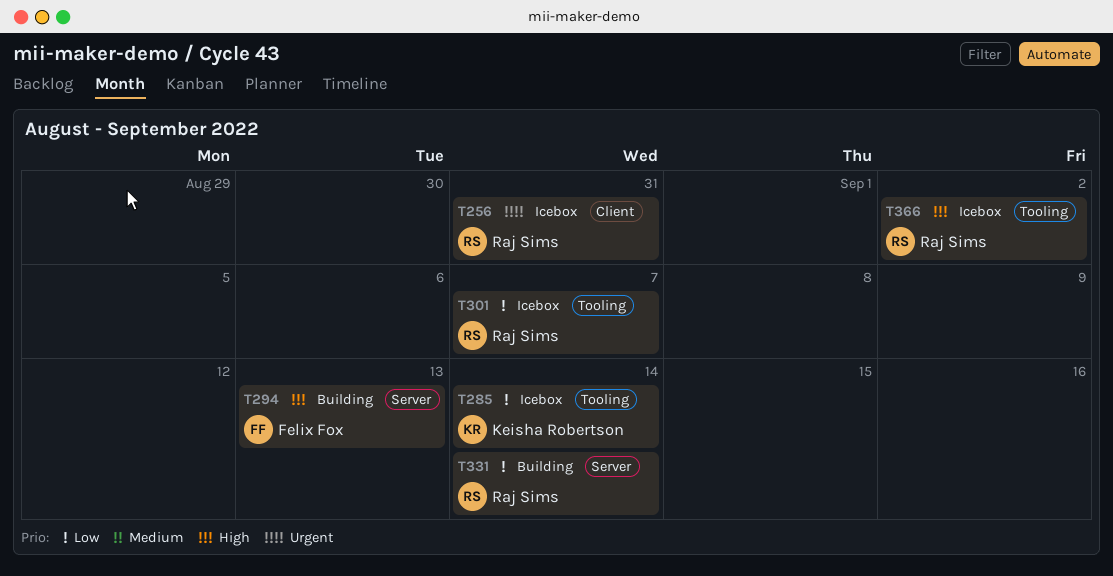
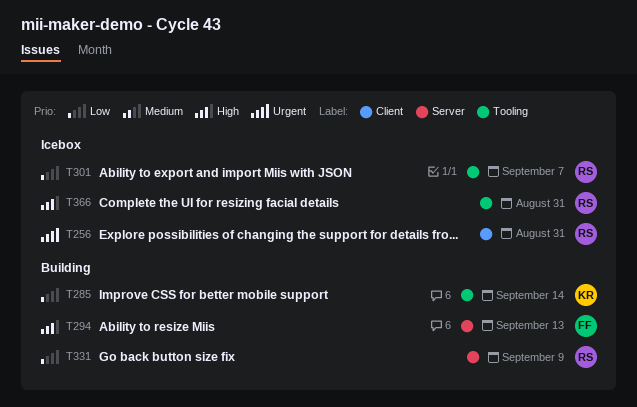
T285, status: Icebox -> Building
T331, due: Sep 14 -> Sep 9
T366, due: Sep 2 -> Aug 31

